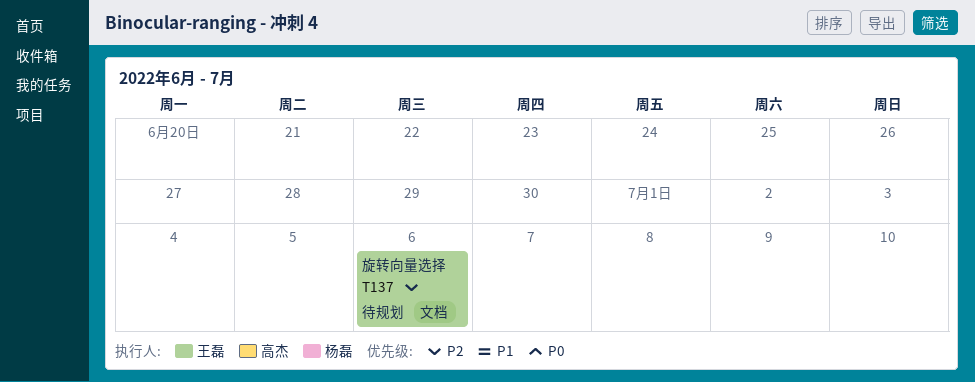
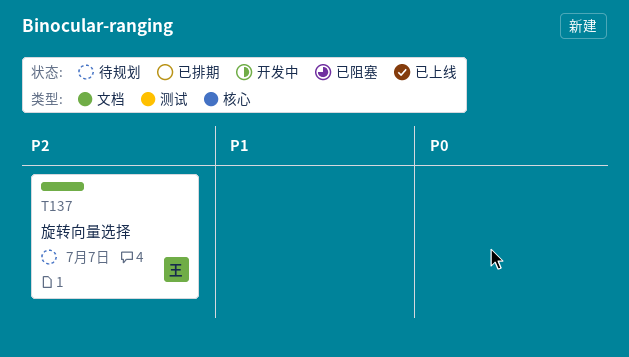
T137, due: Jul 6 -> Jul 7

